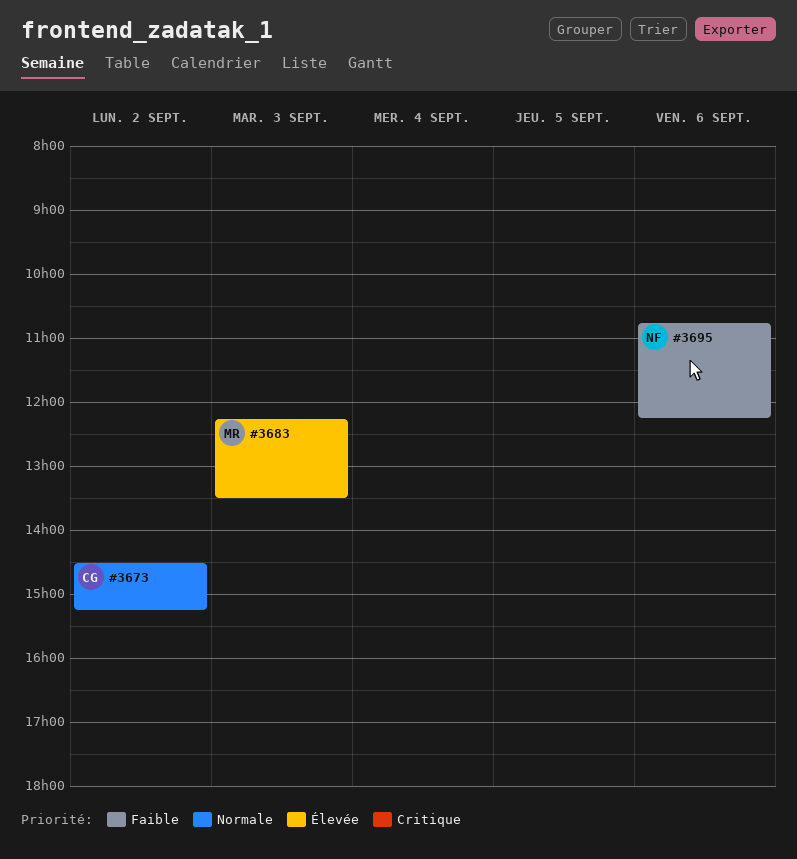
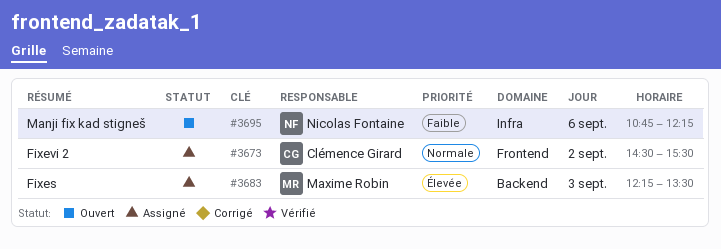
#3673, ends: 15:15 -> 15:30

